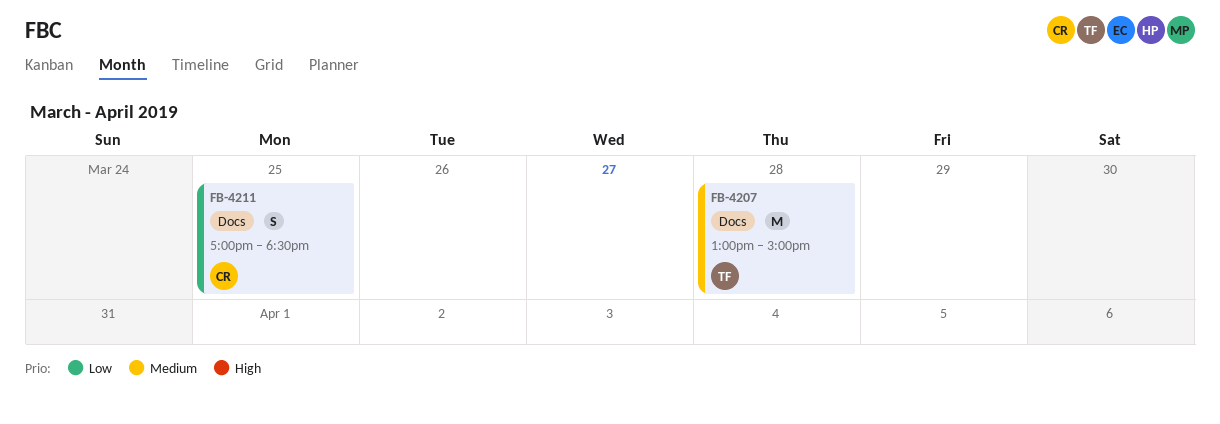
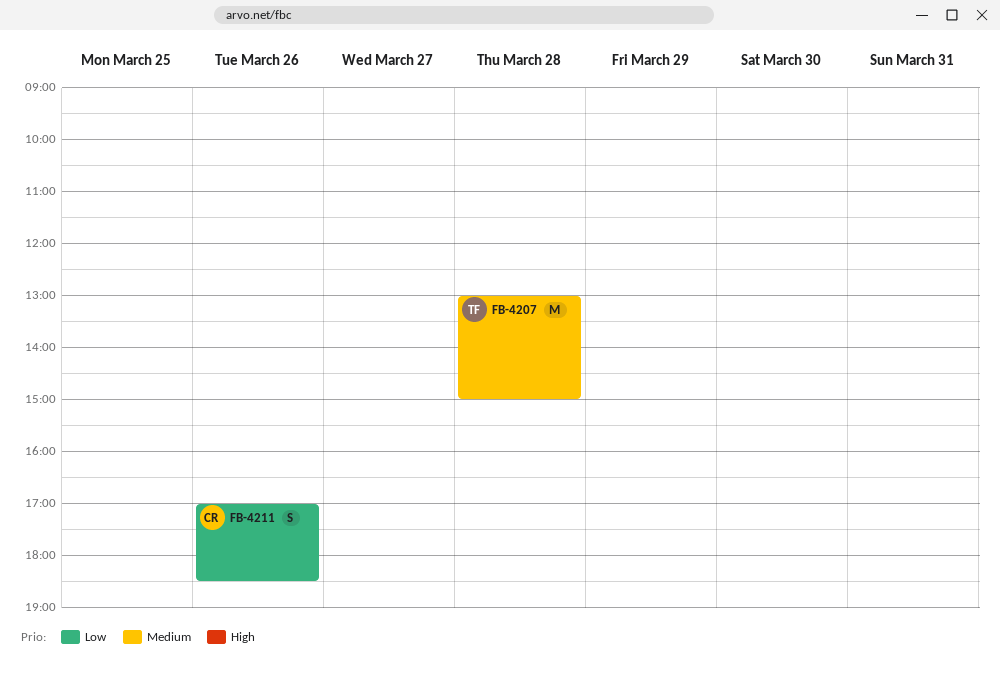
FB-4211, day: Mar 25 -> Mar 26

